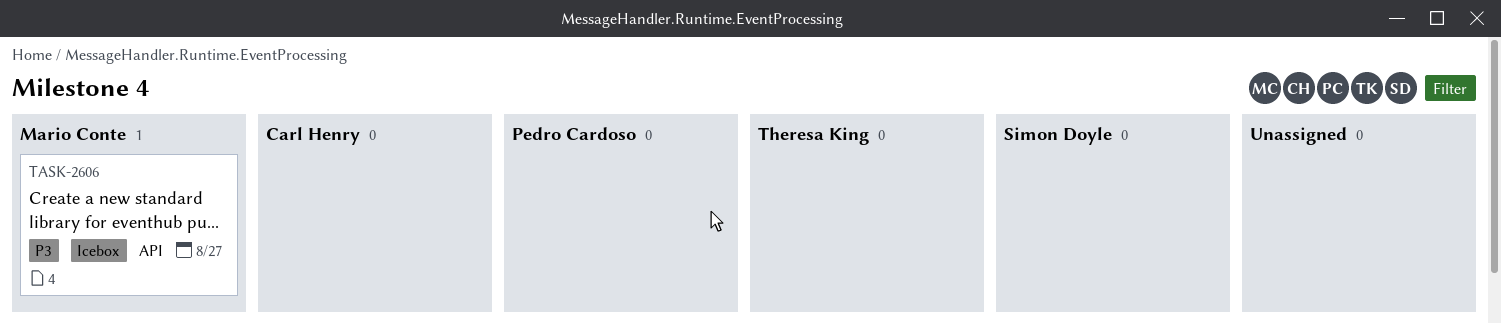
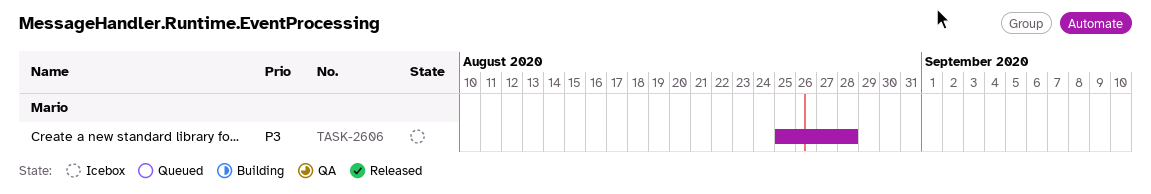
TASK-2606, due: Aug 27 -> Aug 28

